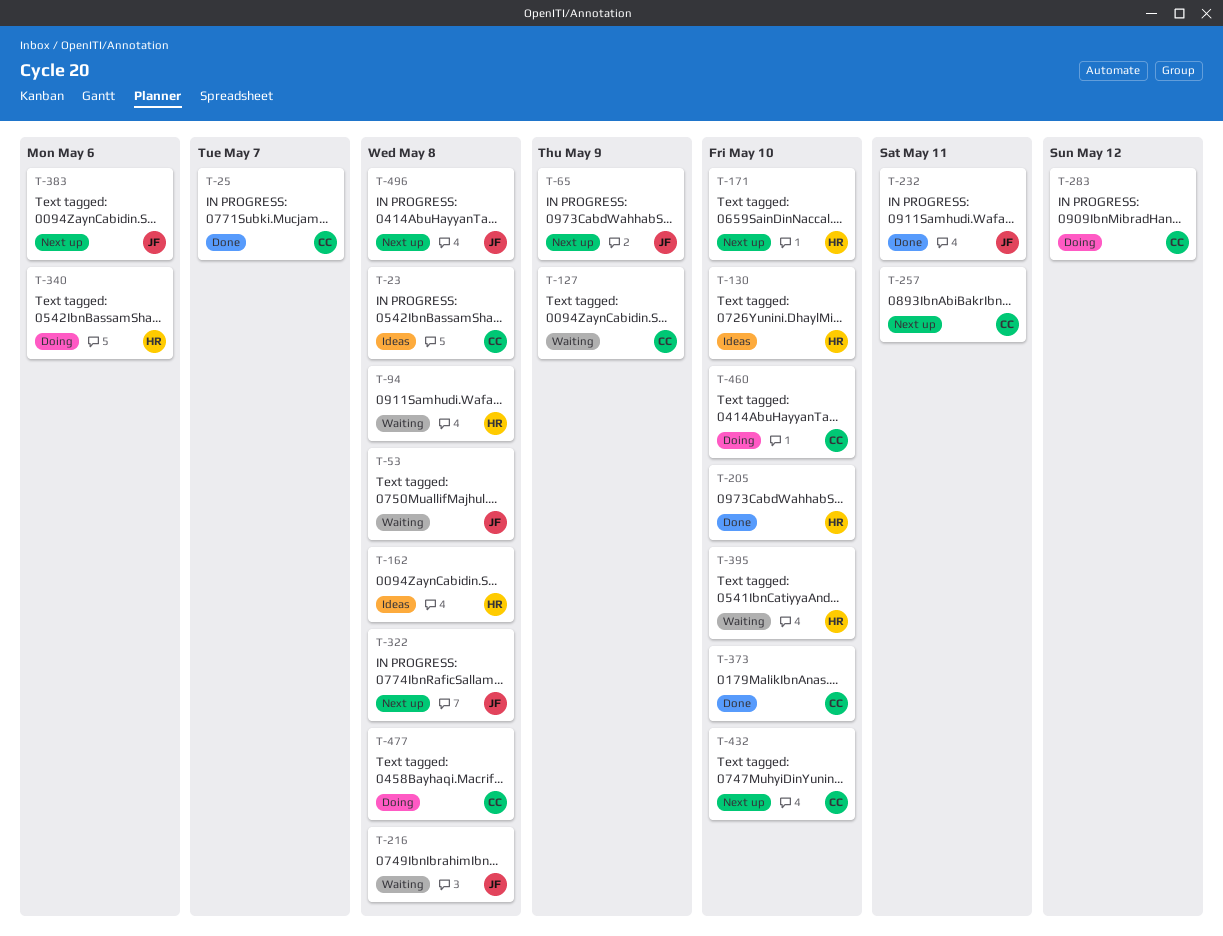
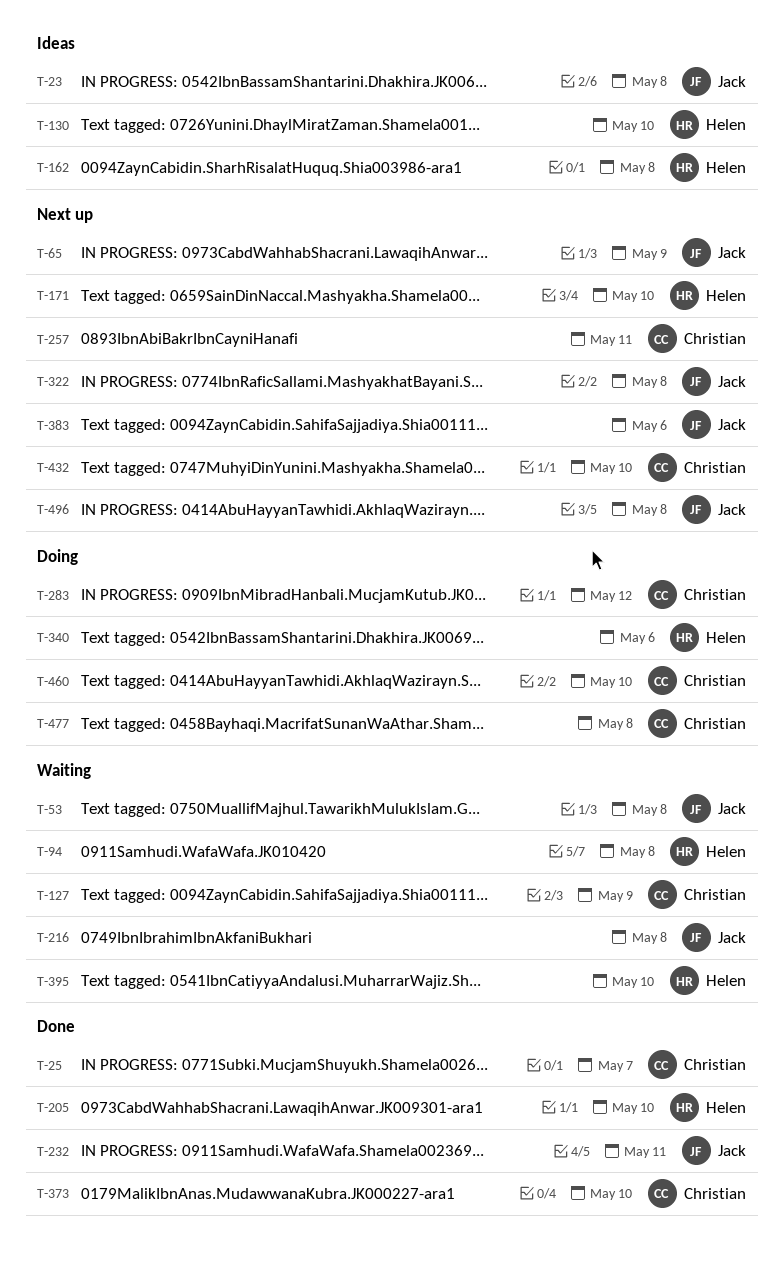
T-23, owner: Christian -> Jack

